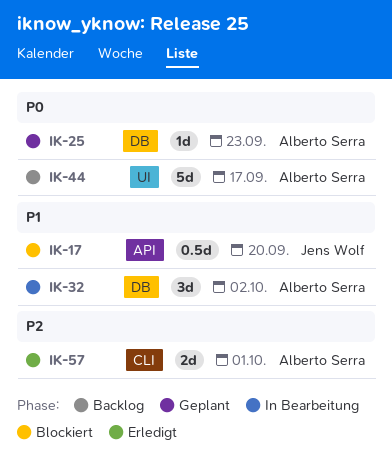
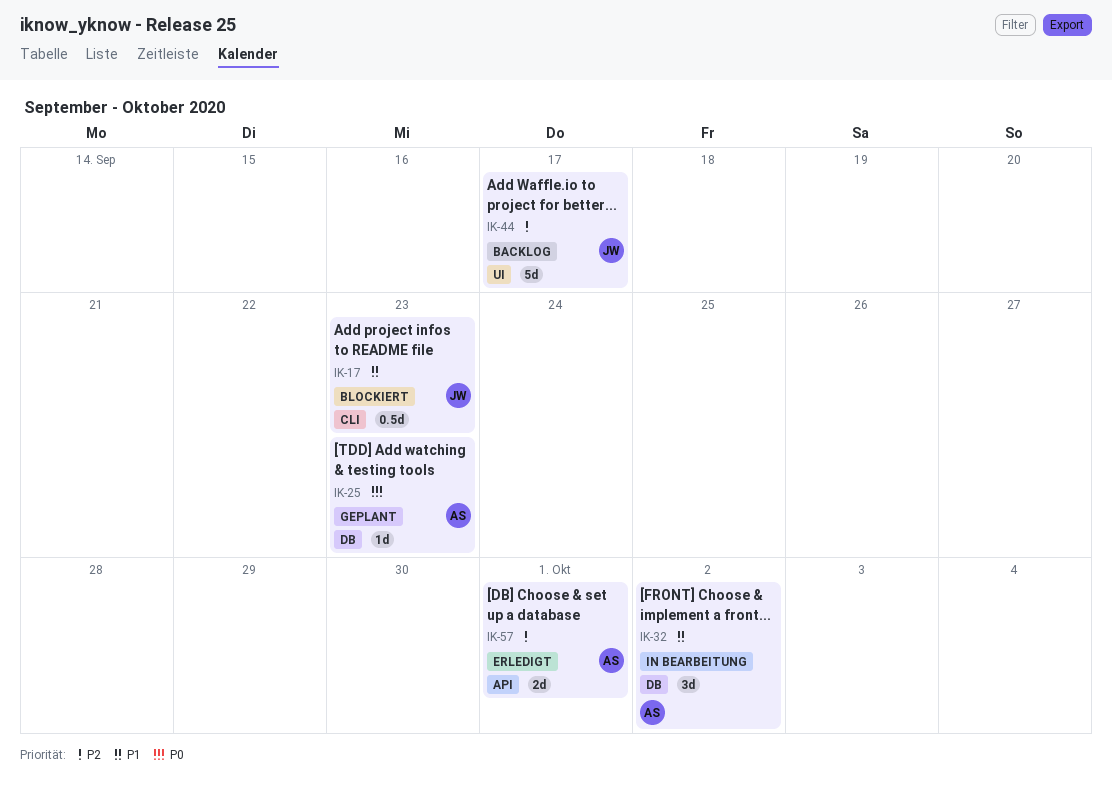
IK-17, label: API -> CLI
IK-17, due: Sep 20 -> Sep 23
IK-44, owner: Alberto Serra -> Jens Wolf
IK-44, priority: P0 -> P2
IK-57, label: CLI -> API

